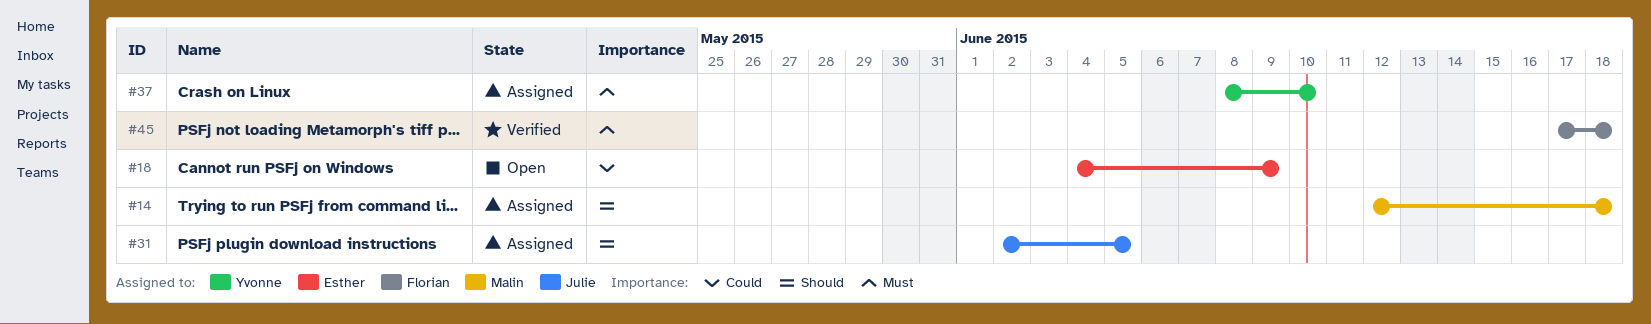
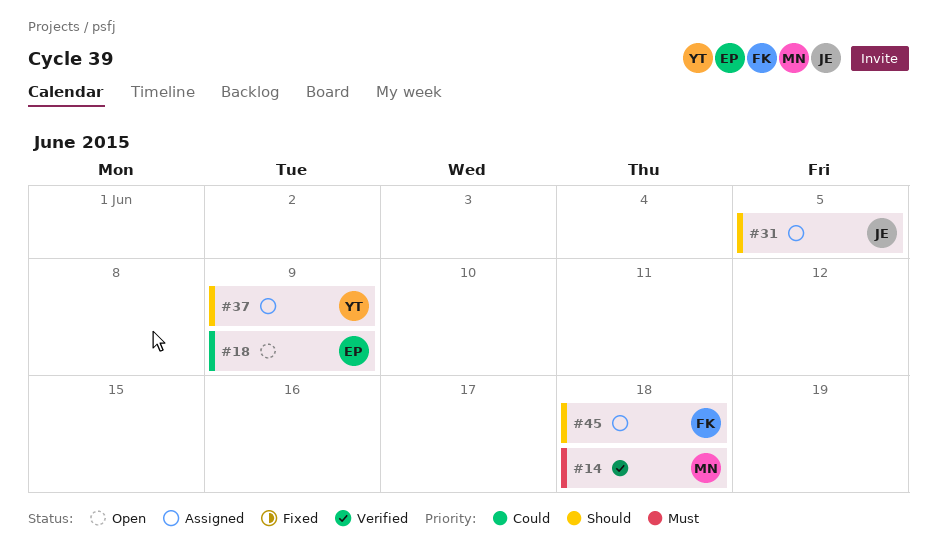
#14, status: Assigned -> Verified
#14, priority: Should -> Must
#37, priority: Must -> Should
#37, due: Jun 10 -> Jun 9
#45, status: Verified -> Assigned
#45, priority: Must -> Should

